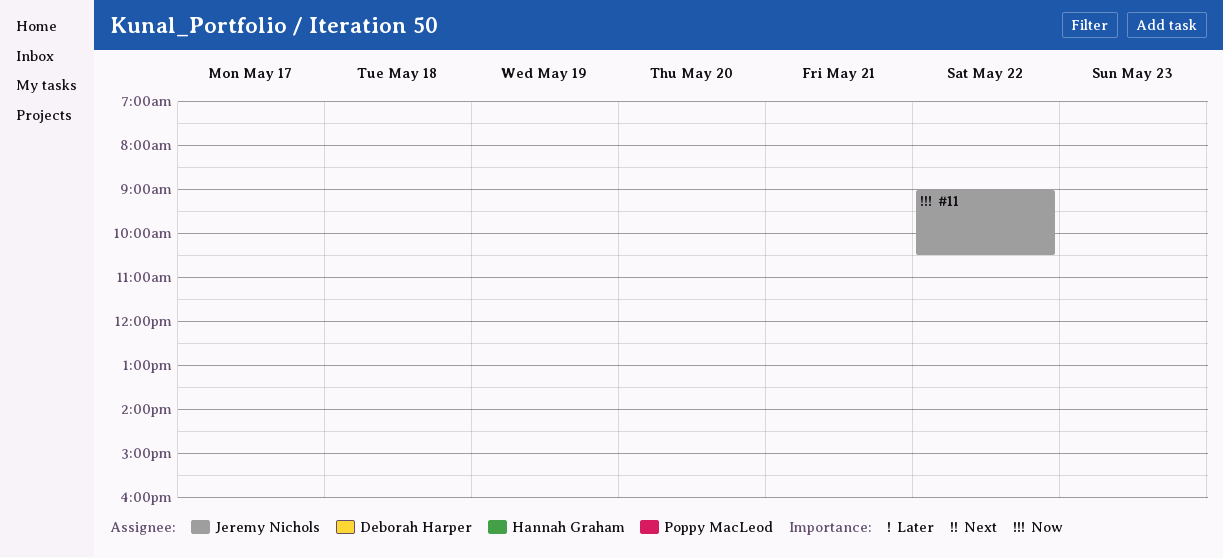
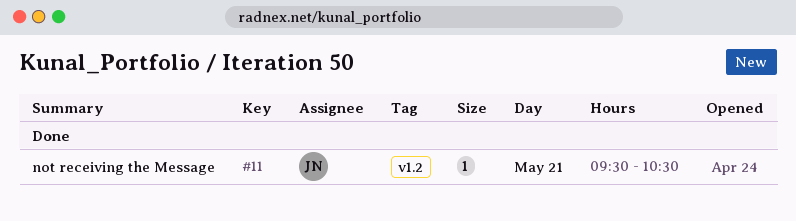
#11, day: May 22 -> May 21
#11, begins: 09:00 -> 09:30

